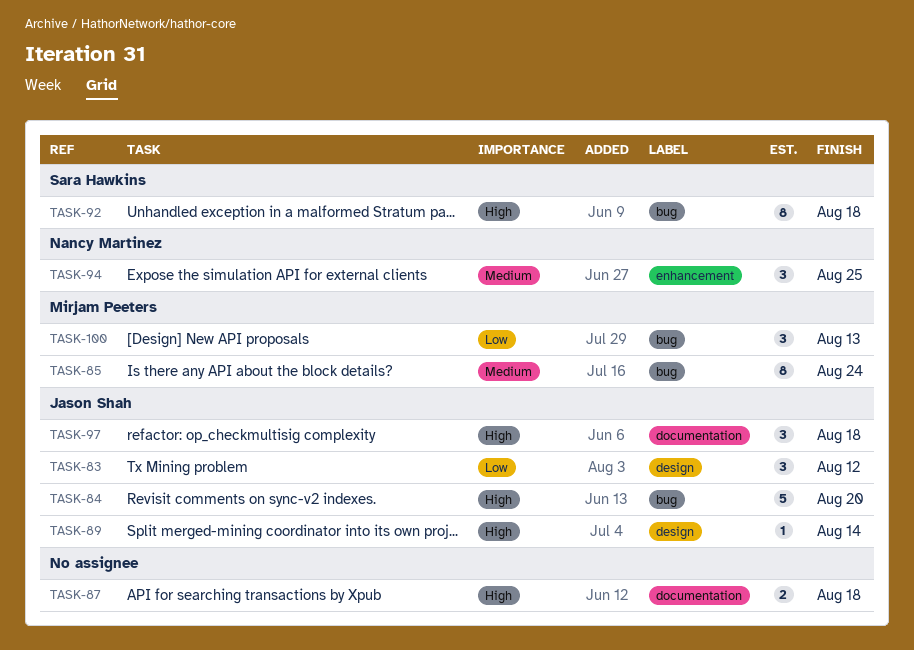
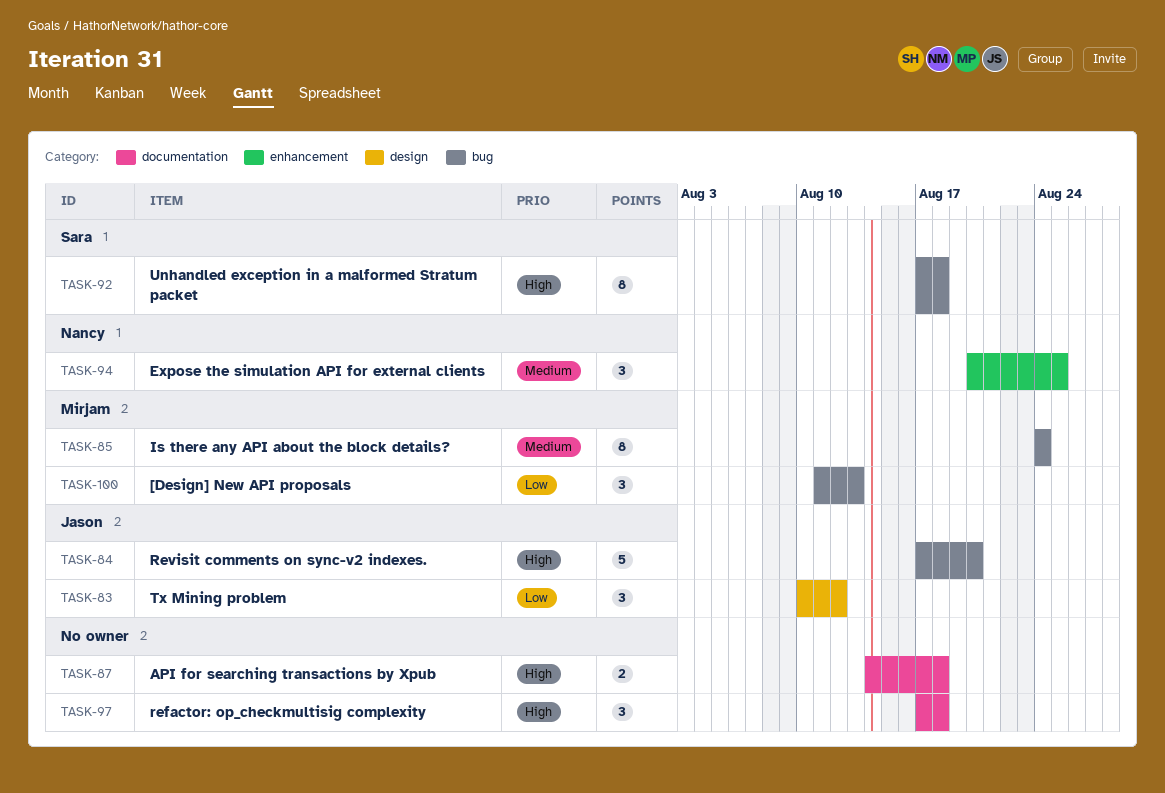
TASK-89: present -> none
TASK-97, owner: Jason Shah -> none

